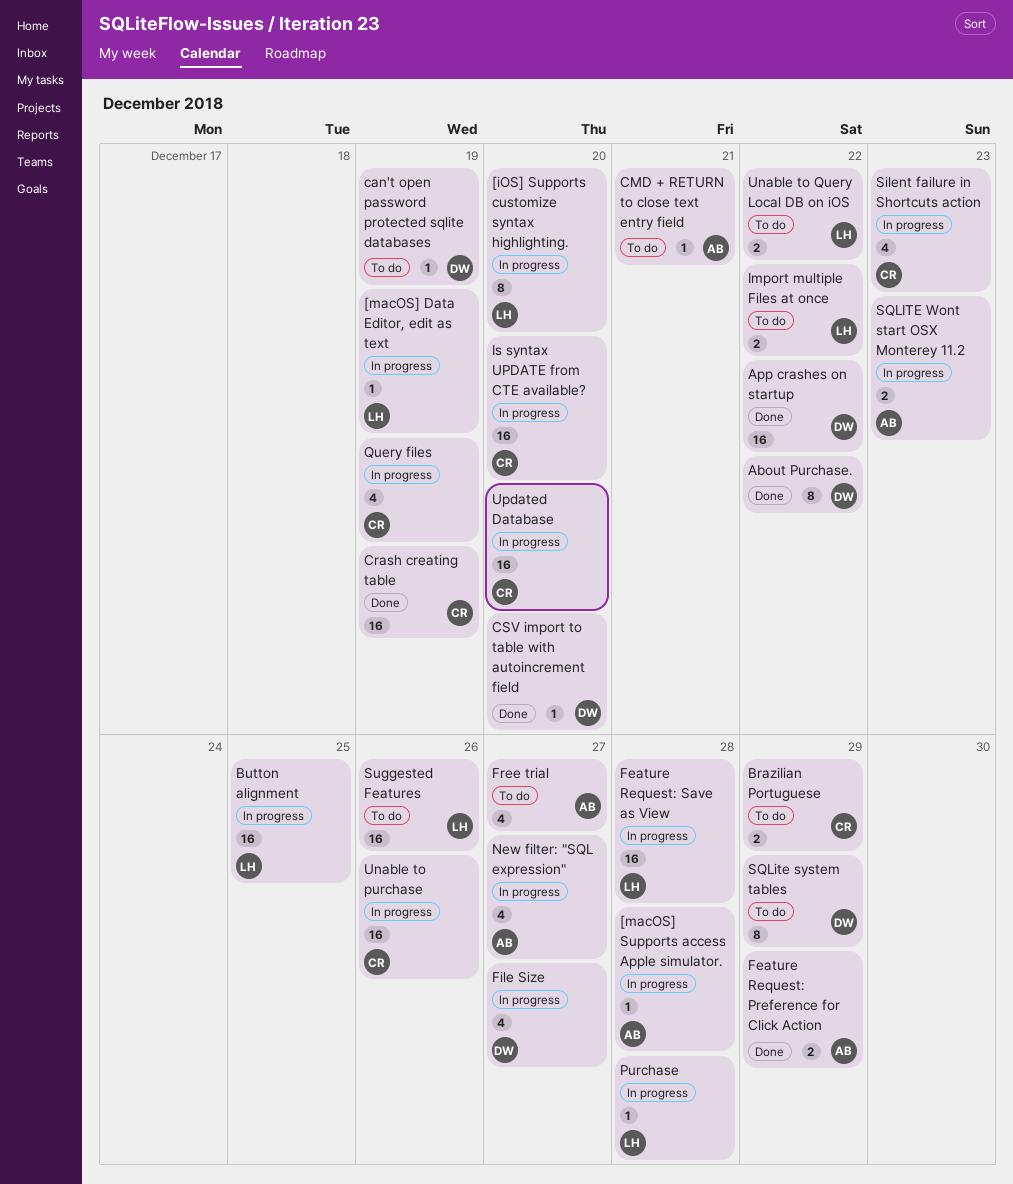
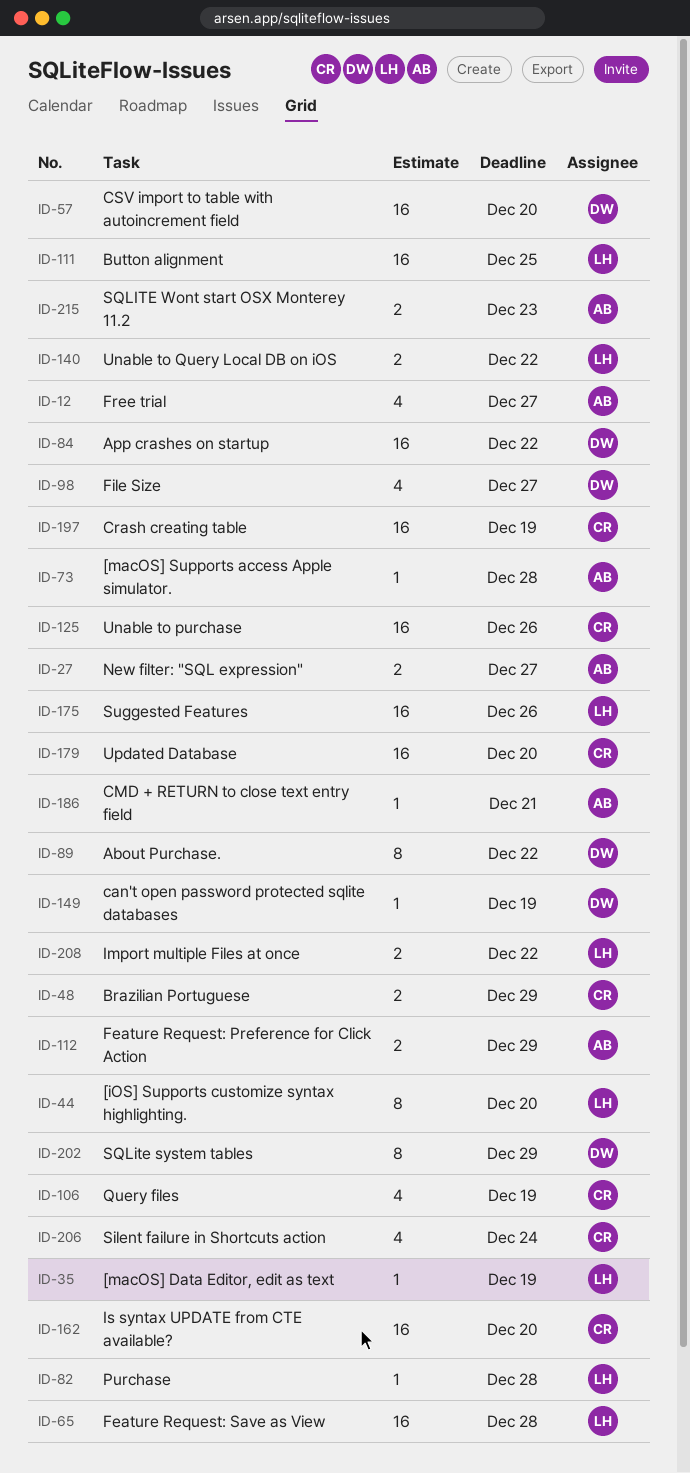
CSV import to table with autoincrement field, estimate: 1 -> 16
New filter: "SQL expression", estimate: 4 -> 2
Silent failure in Shortcuts action, due: Dec 23 -> Dec 24

